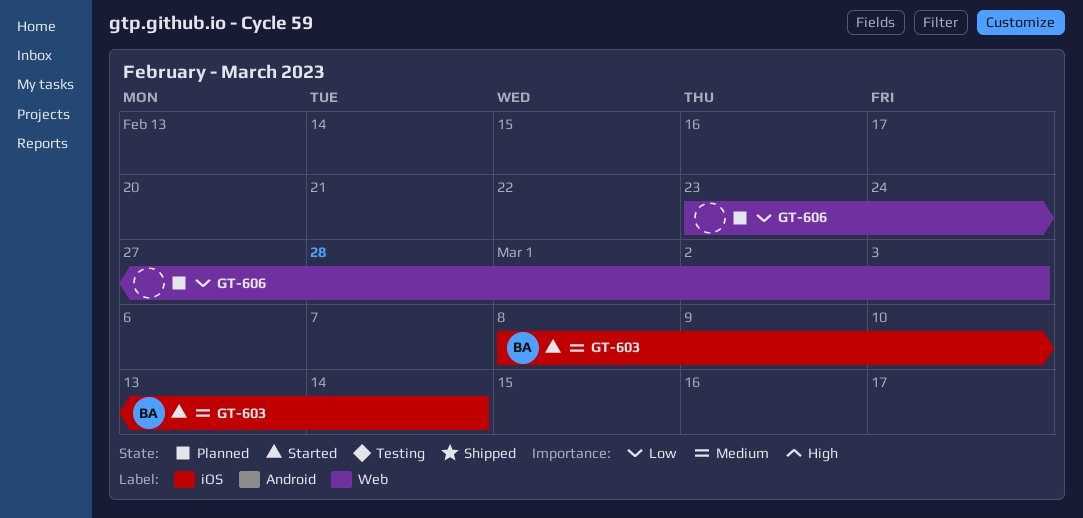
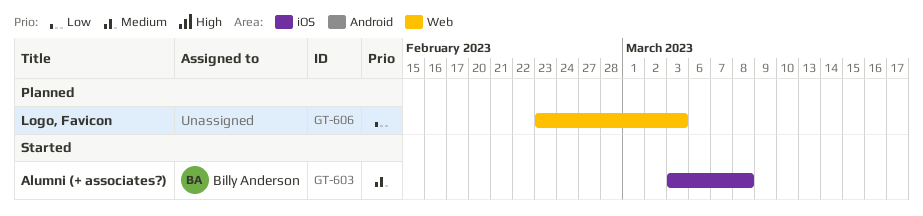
GT-603, start: Mar 8 -> Mar 3
GT-603, due: Mar 14 -> Mar 8

